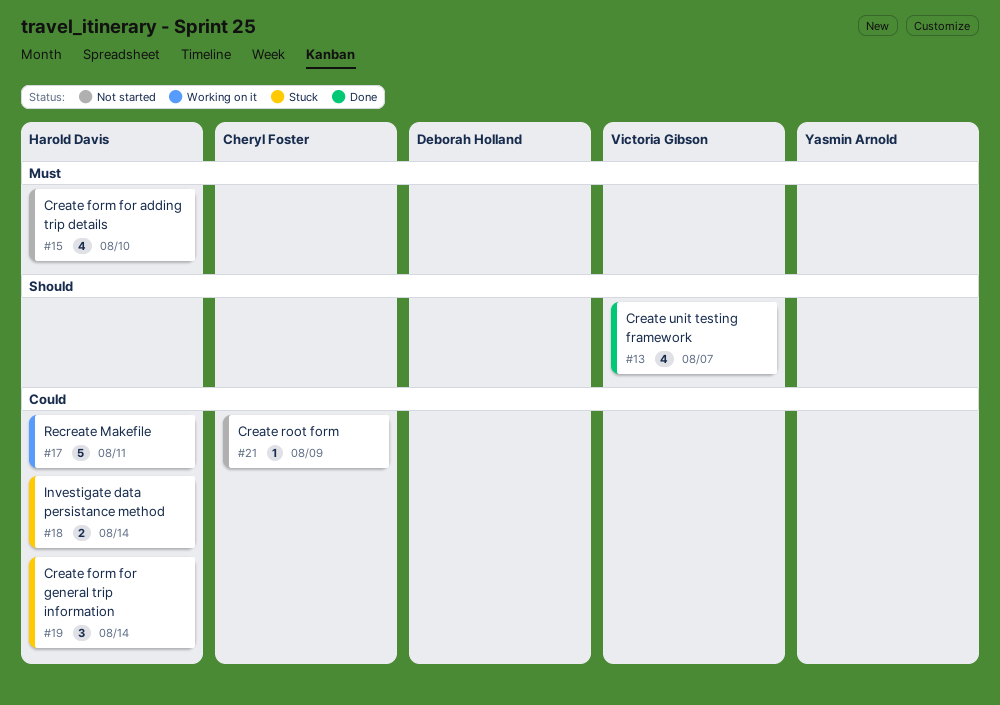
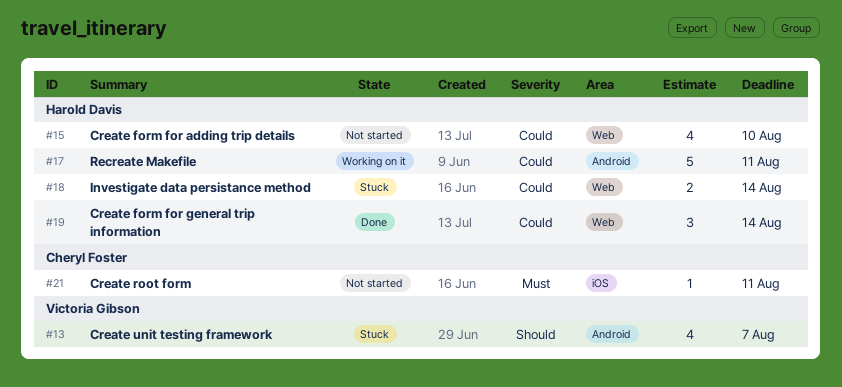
#13, status: Done -> Stuck
#15, priority: Must -> Could
#19, status: Stuck -> Done
#21, priority: Could -> Must
#21, due: Aug 9 -> Aug 11

